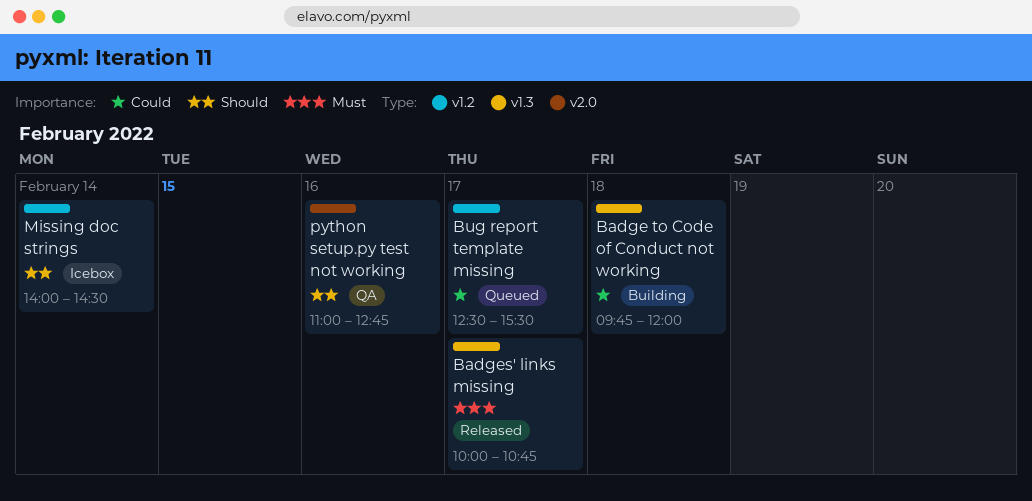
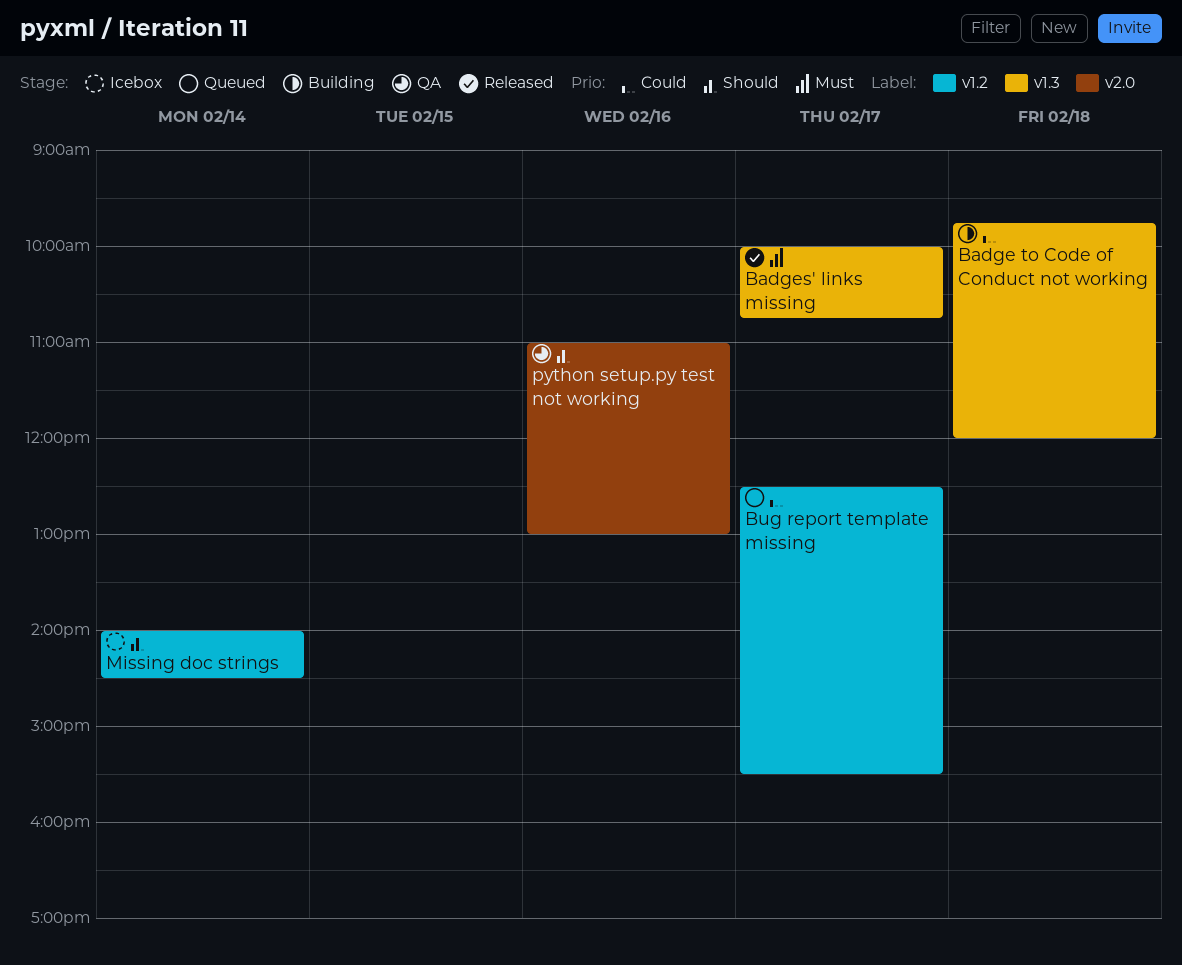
python setup.py test not working, ends: 12:45 -> 13:00

